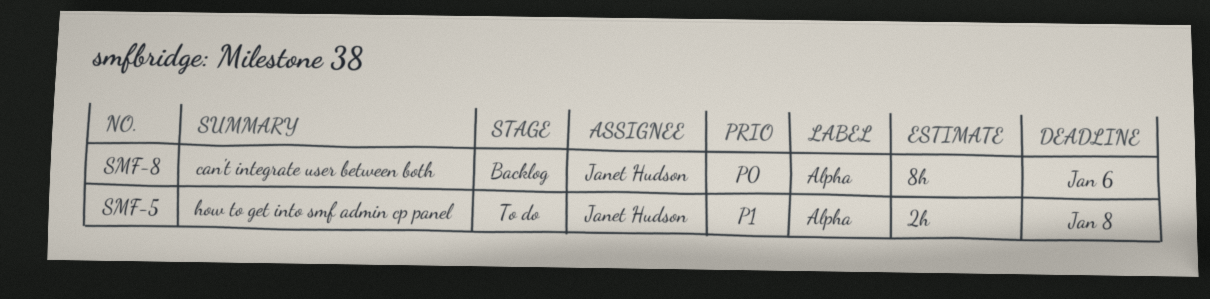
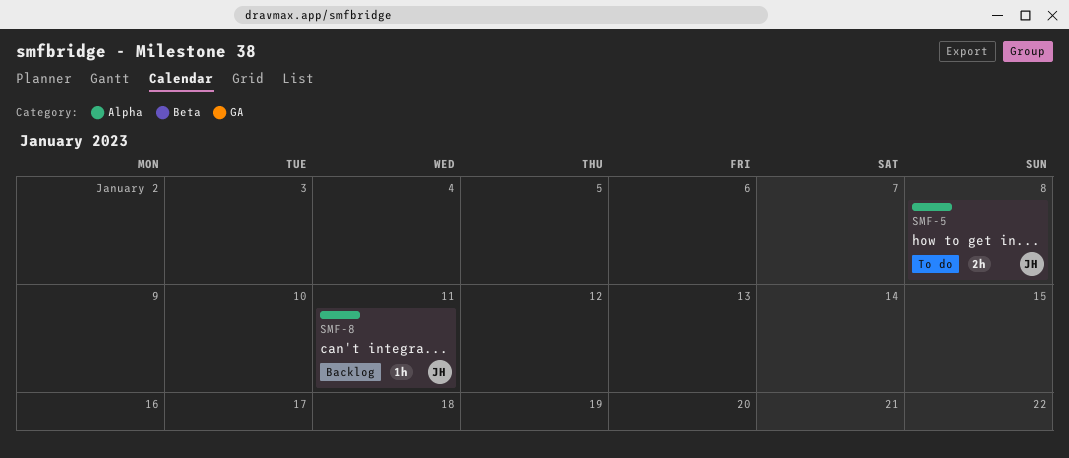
SMF-8, estimate: 8h -> 1h
SMF-8, due: Jan 6 -> Jan 11

